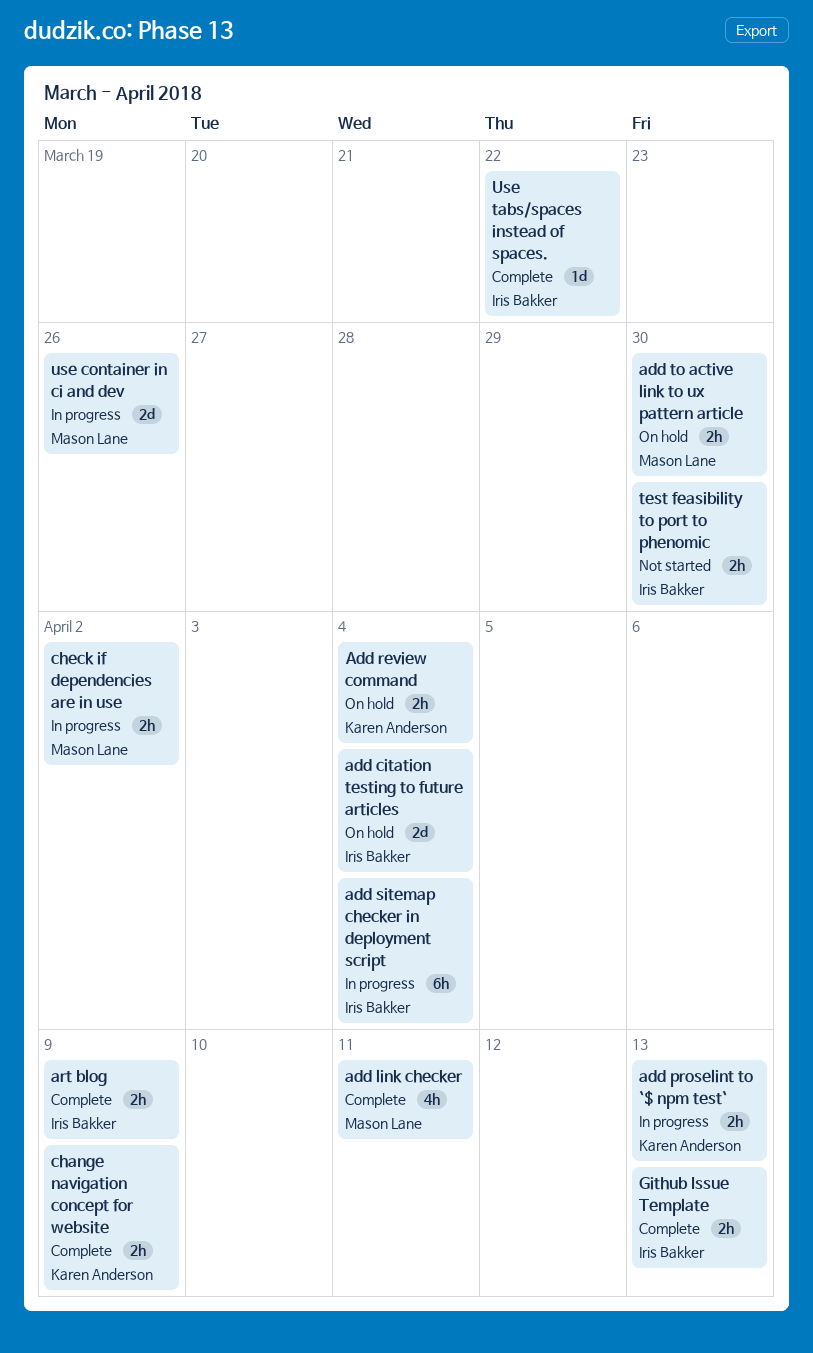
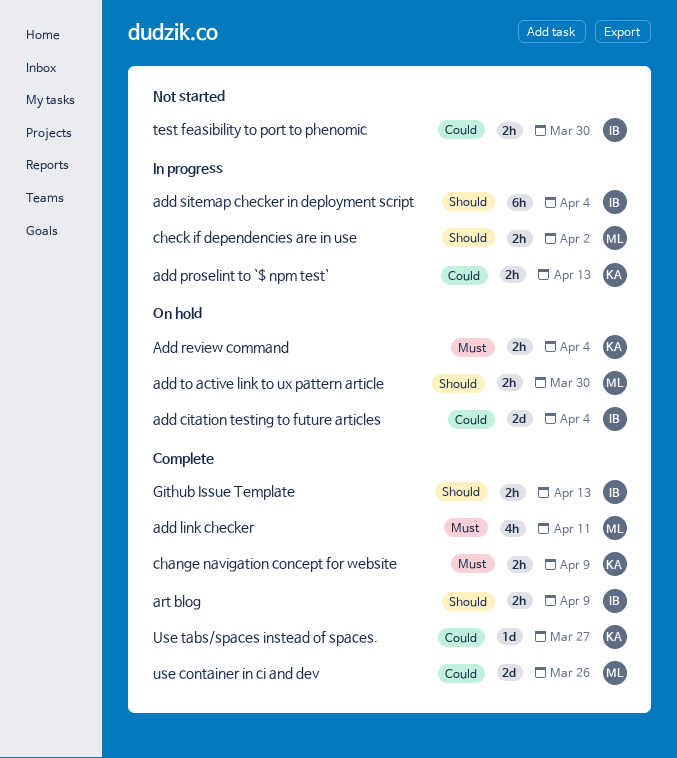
use container in ci and dev, status: In progress -> Complete
Use tabs/spaces instead of spaces., owner: Iris Bakker -> Karen Anderson
Use tabs/spaces instead of spaces., due: Mar 22 -> Mar 27

